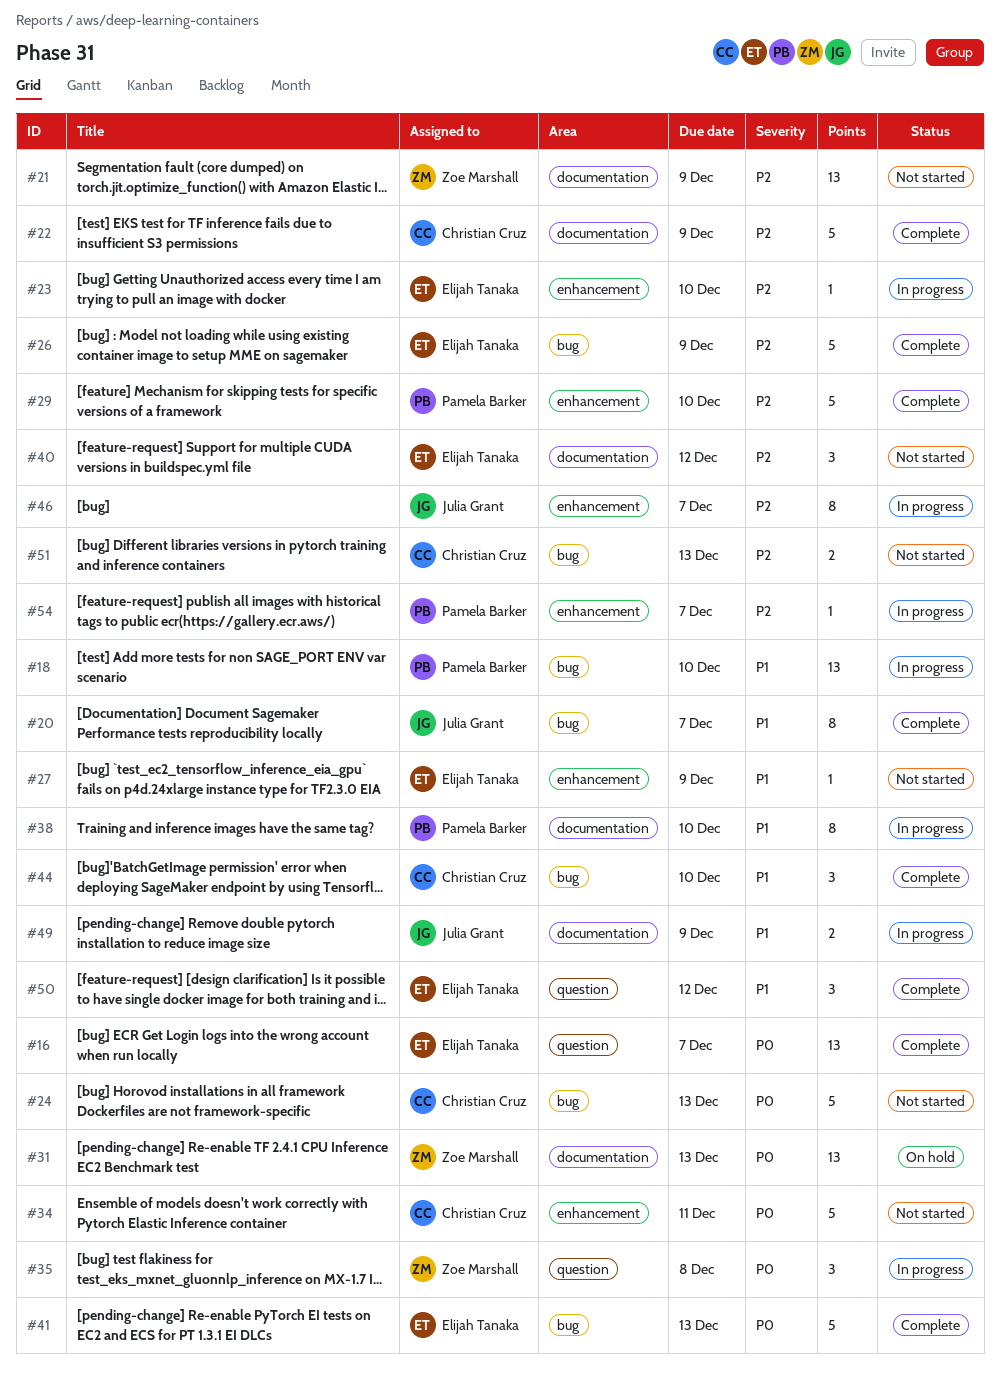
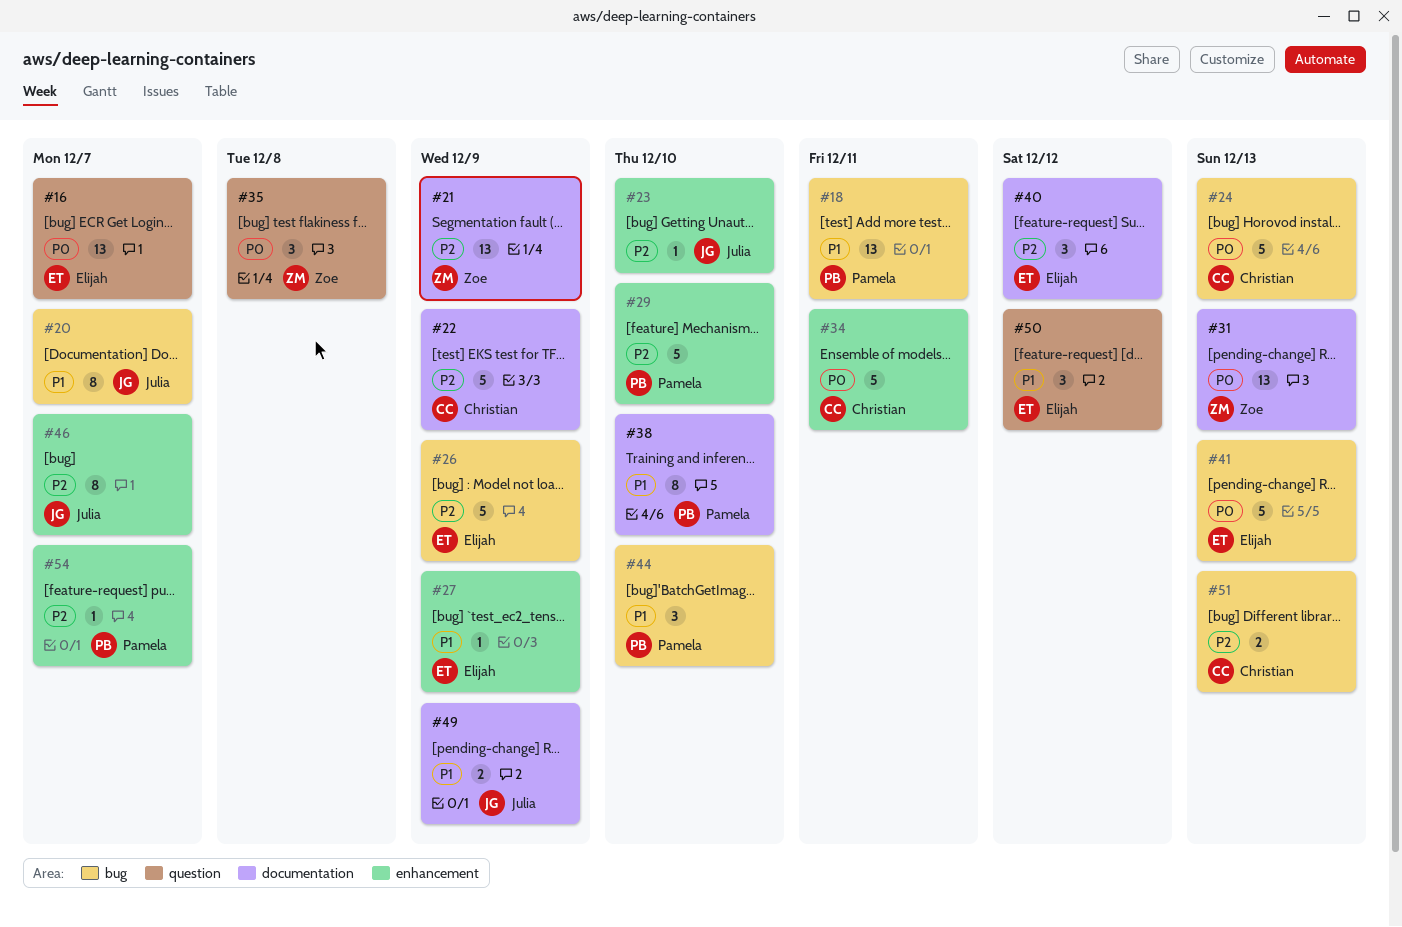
#18, due: Dec 10 -> Dec 11
#23, owner: Elijah Tanaka -> Julia Grant
#44, owner: Christian Cruz -> Pamela Barker

